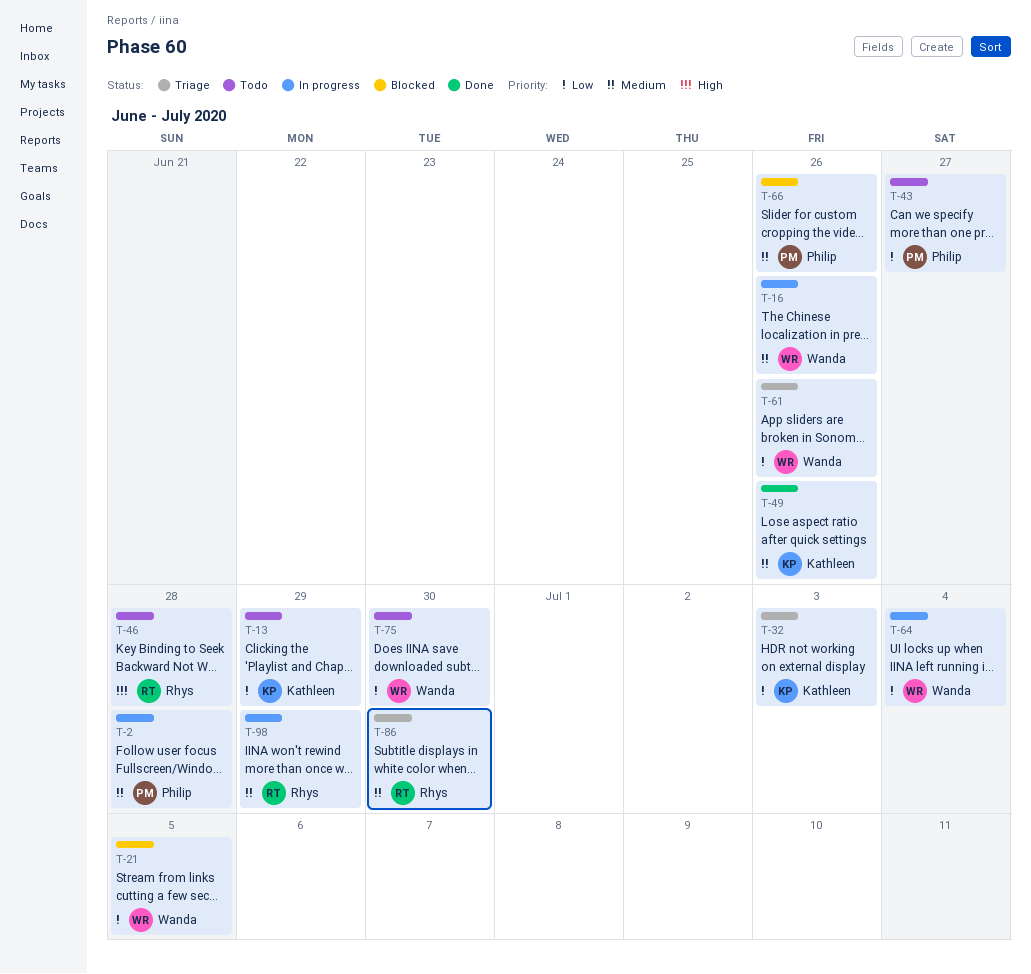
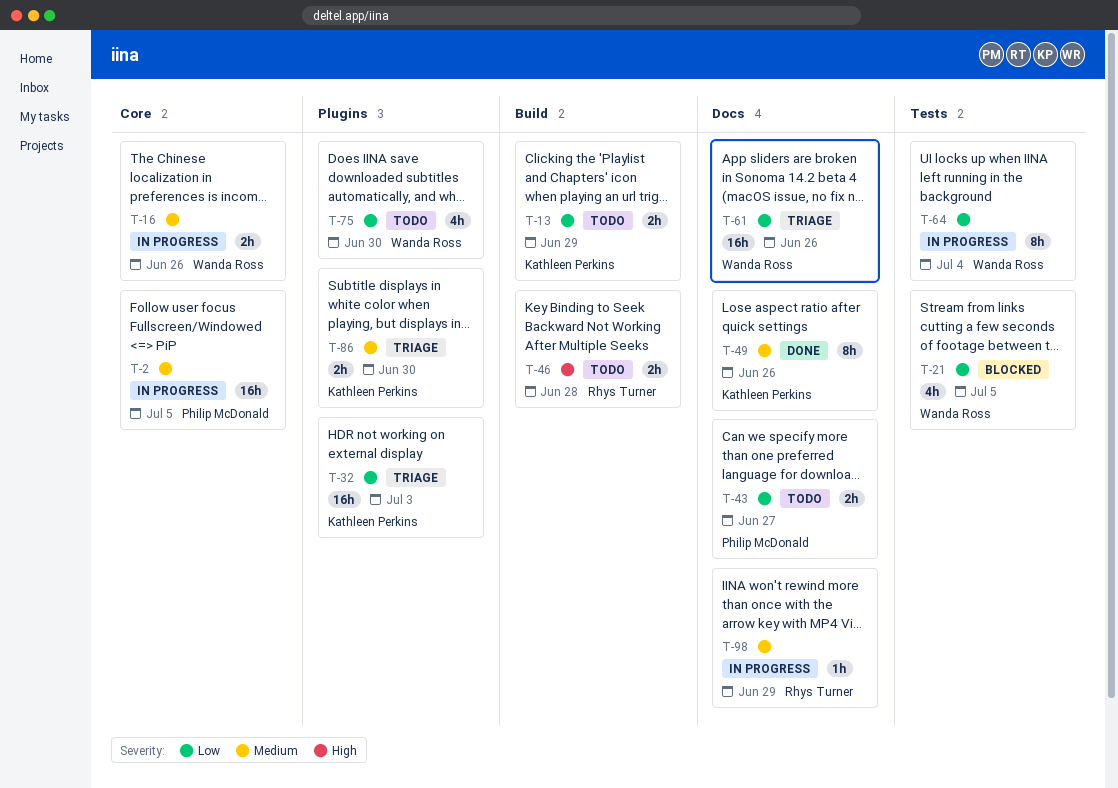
T-2, due: Jun 28 -> Jul 5
T-66: present -> none
T-86, owner: Rhys Turner -> Kathleen Perkins

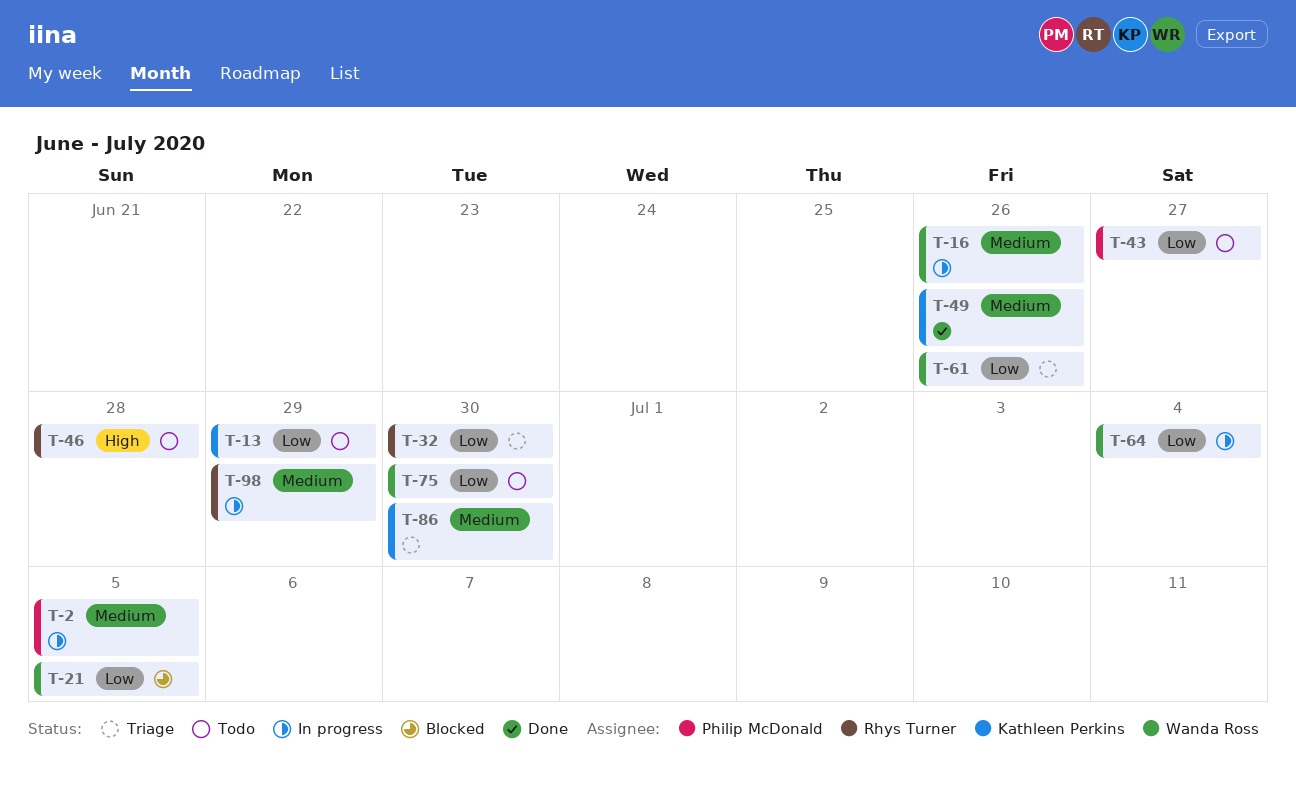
T-32, owner: Kathleen Perkins -> Rhys Turner
T-32, due: Jul 3 -> Jun 30

